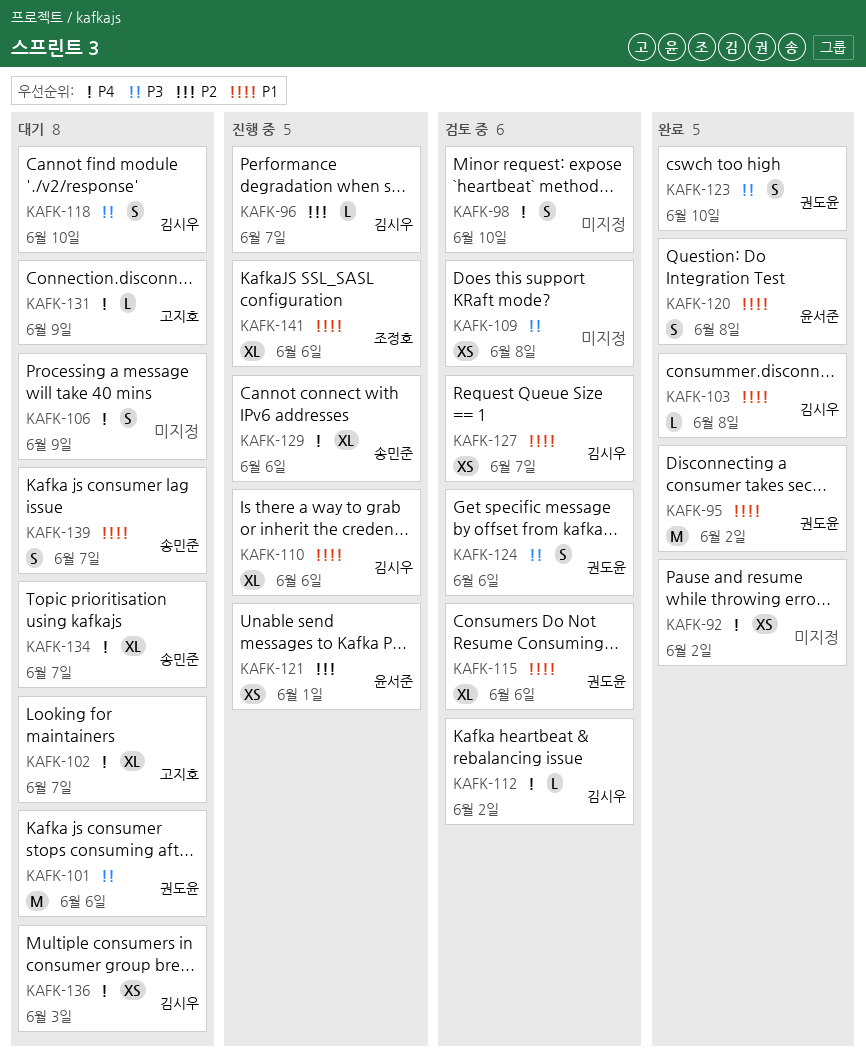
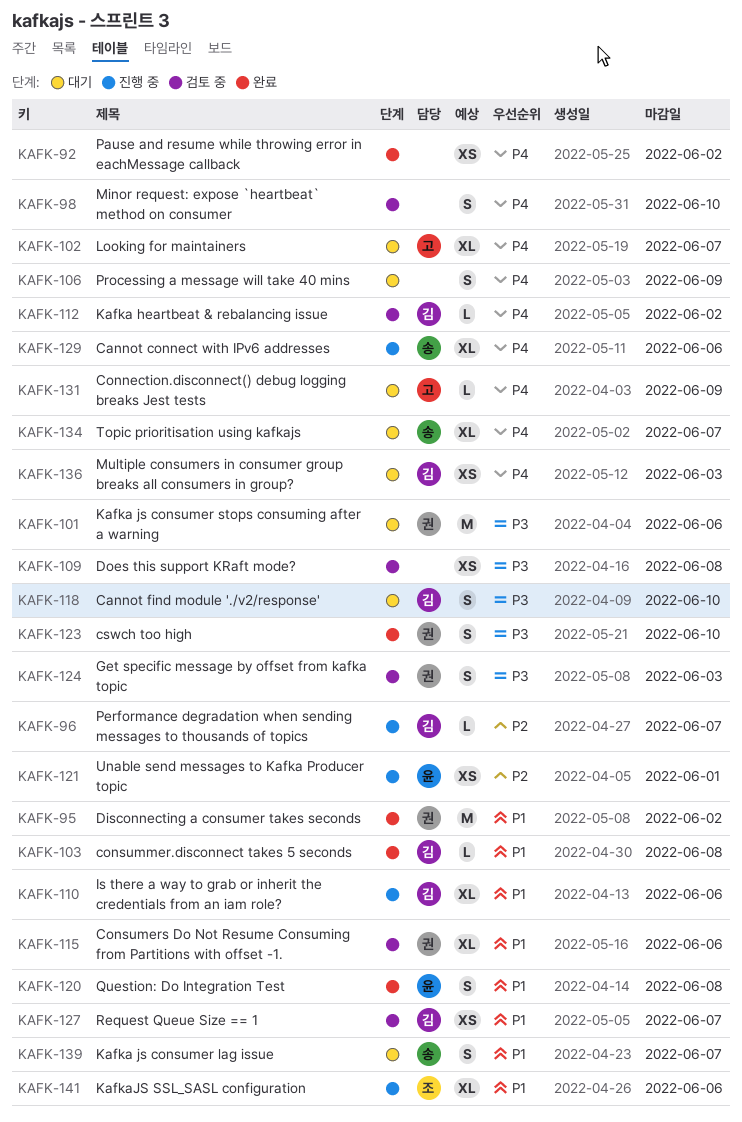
KAFK-124, due: Jun 6 -> Jun 3

